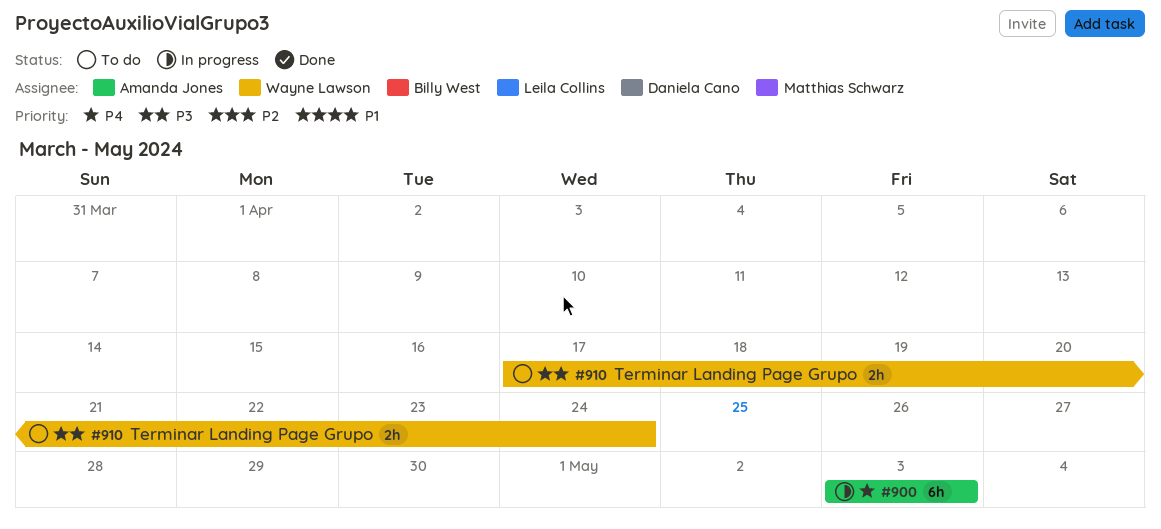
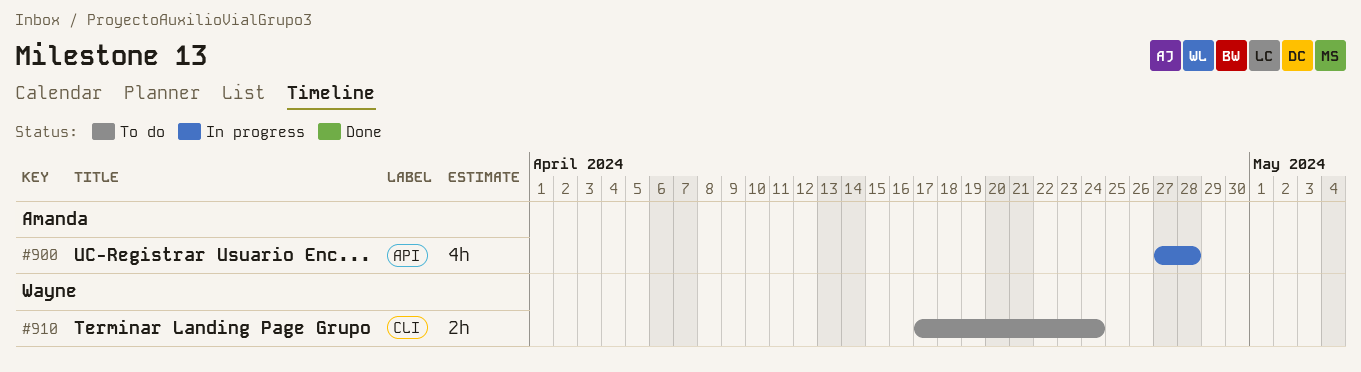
#900, estimate: 6h -> 4h
#900, start: May 3 -> Apr 27
#900, due: May 3 -> Apr 28

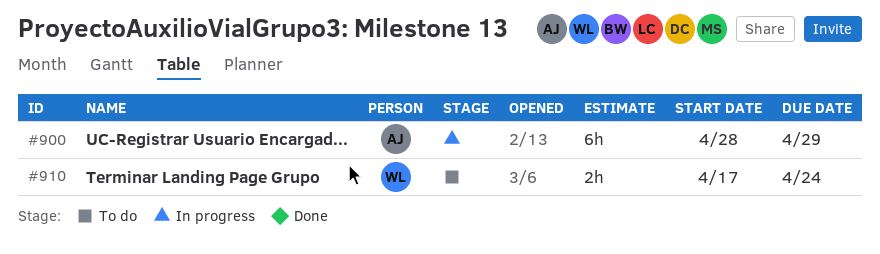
#900, estimate: 4h -> 6h
#900, start: Apr 27 -> Apr 28
#900, due: Apr 28 -> Apr 29

